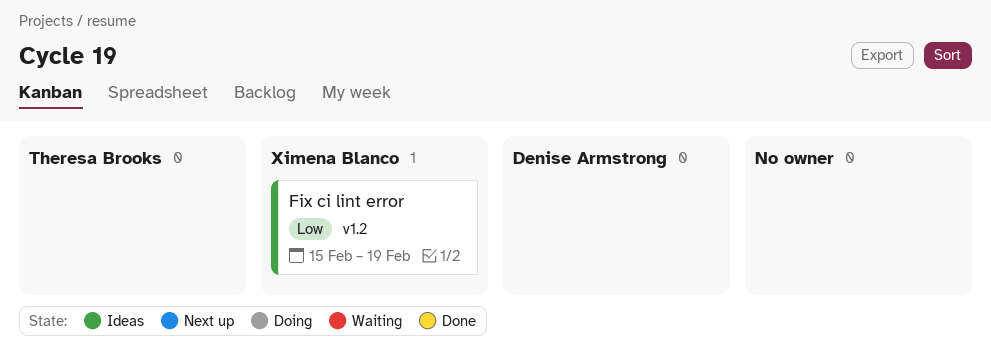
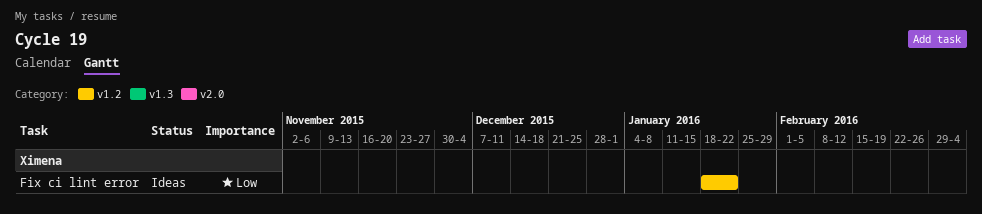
Fix ci lint error, start: Feb 15 -> Jan 18
Fix ci lint error, due: Feb 19 -> Jan 22

